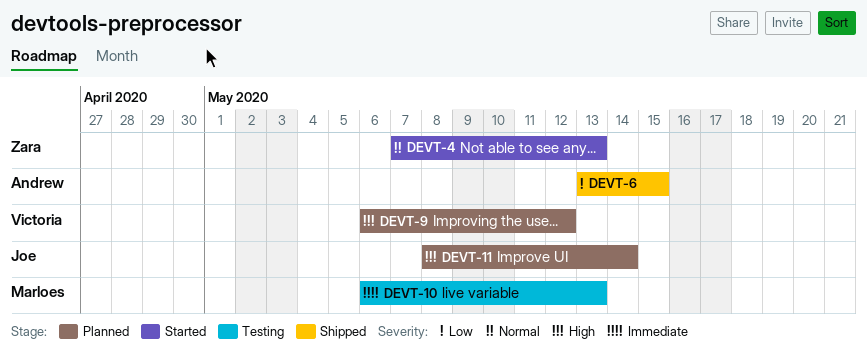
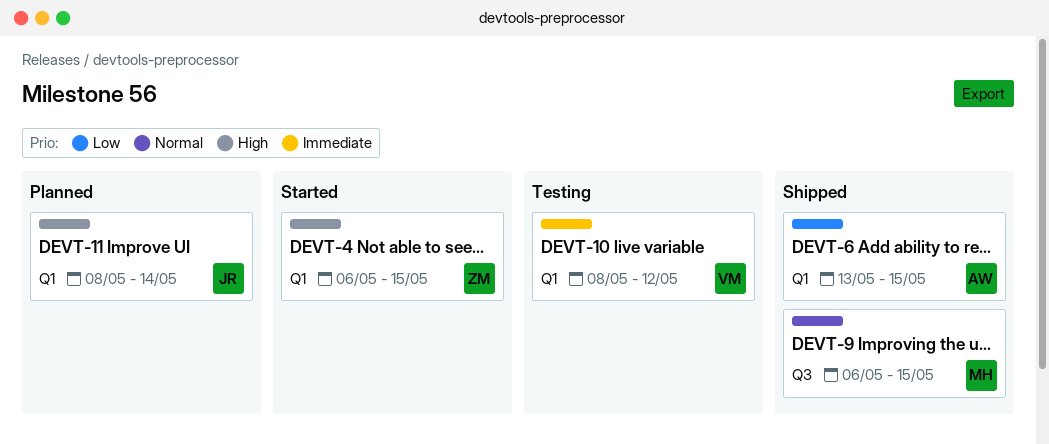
DEVT-4, priority: Normal -> High
DEVT-4, start: May 7 -> May 6
DEVT-4, due: May 13 -> May 15
DEVT-9, status: Planned -> Shipped
DEVT-9, owner: Victoria -> Marloes
DEVT-9, priority: High -> Normal
DEVT-9, due: May 12 -> May 15
DEVT-10, owner: Marloes -> Victoria
DEVT-10, start: May 6 -> May 8
DEVT-10, due: May 13 -> May 12

